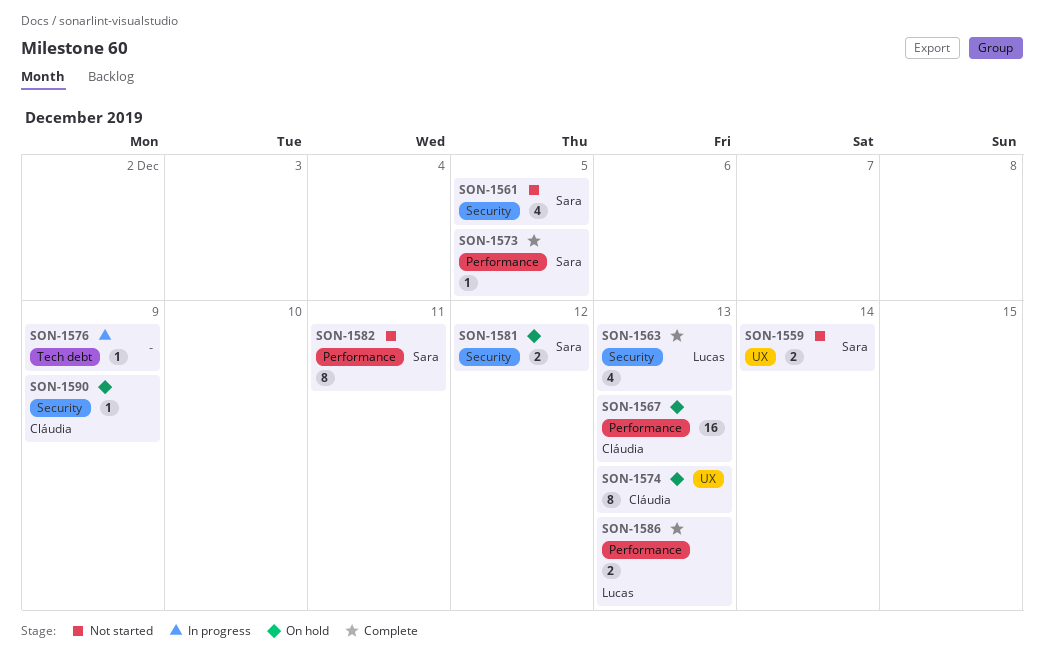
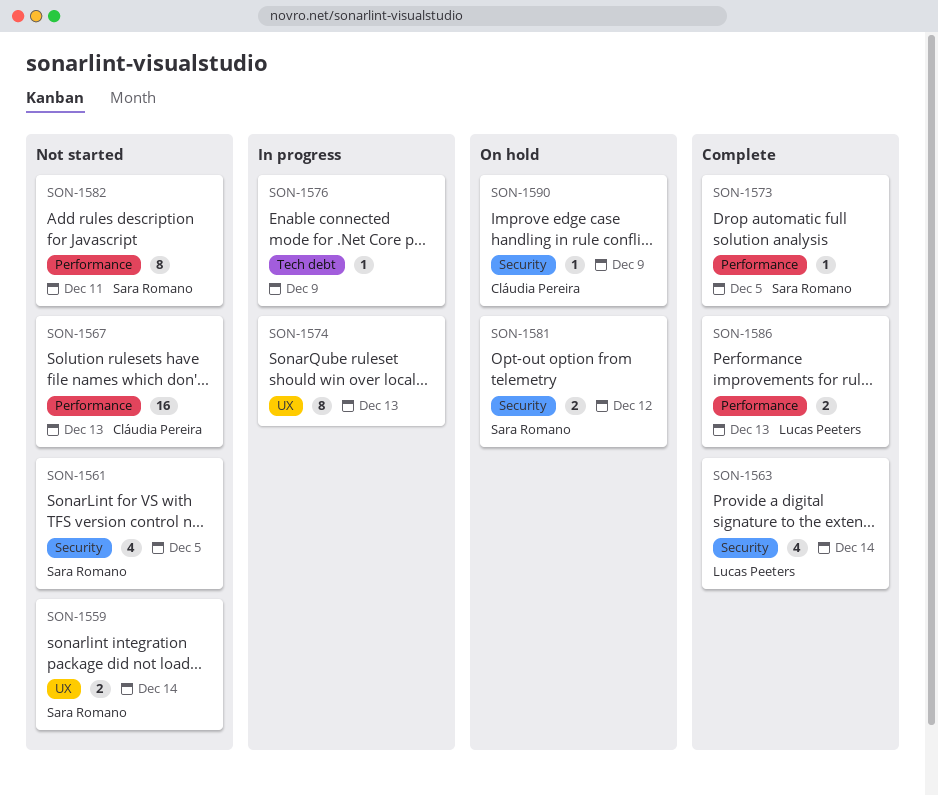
SON-1563, due: Dec 13 -> Dec 14
SON-1567, status: On hold -> Not started
SON-1574, status: On hold -> In progress
SON-1574, owner: Cláudia Pereira -> none

